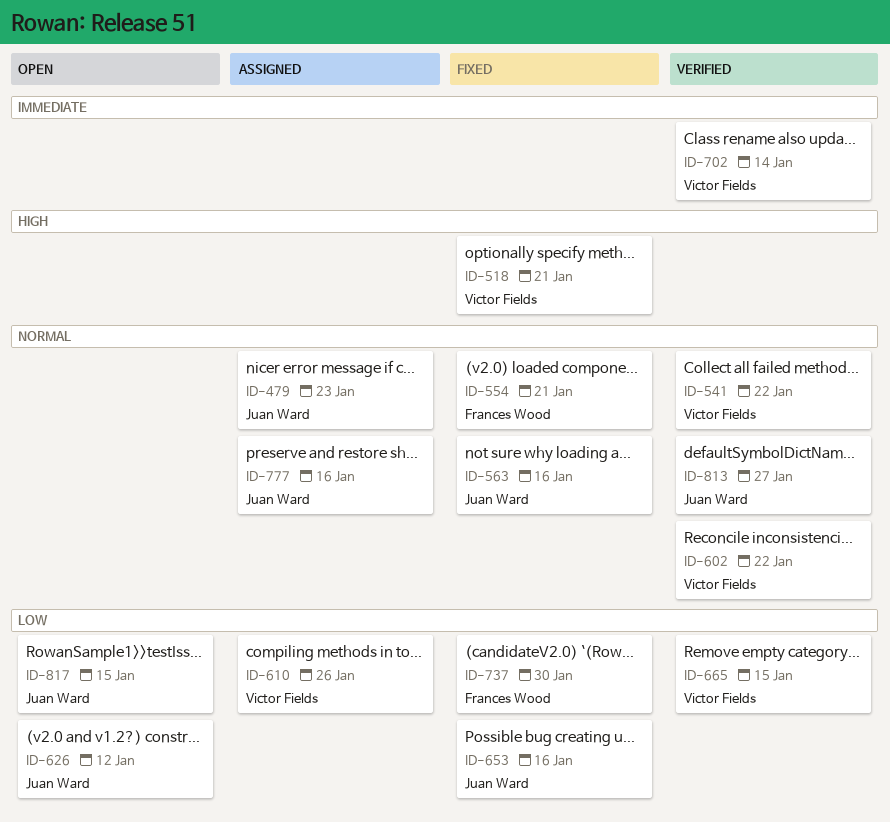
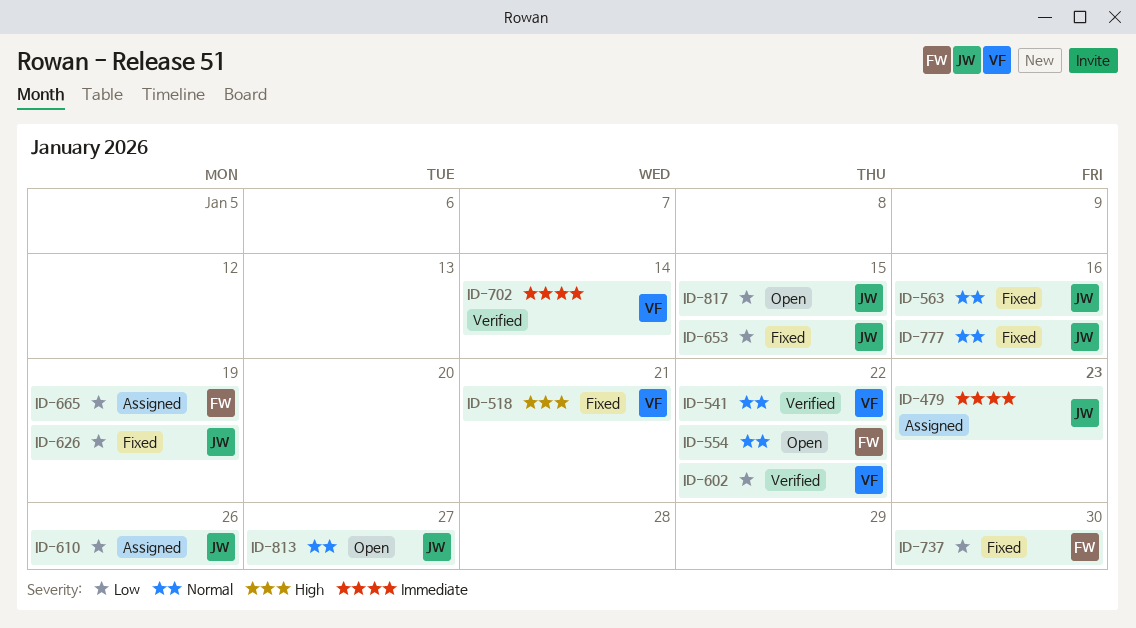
ID-479, priority: Normal -> Immediate
ID-554, status: Fixed -> Open
ID-554, due: Jan 21 -> Jan 22
ID-602, priority: Normal -> Low
ID-610, owner: Victor Fields -> Juan Ward
ID-626, status: Open -> Fixed
ID-626, due: Jan 12 -> Jan 19
ID-653, due: Jan 16 -> Jan 15
ID-665, status: Verified -> Assigned
ID-665, owner: Victor Fields -> Frances Wood
ID-665, due: Jan 15 -> Jan 19
ID-777, status: Assigned -> Fixed
ID-813, status: Verified -> Open

